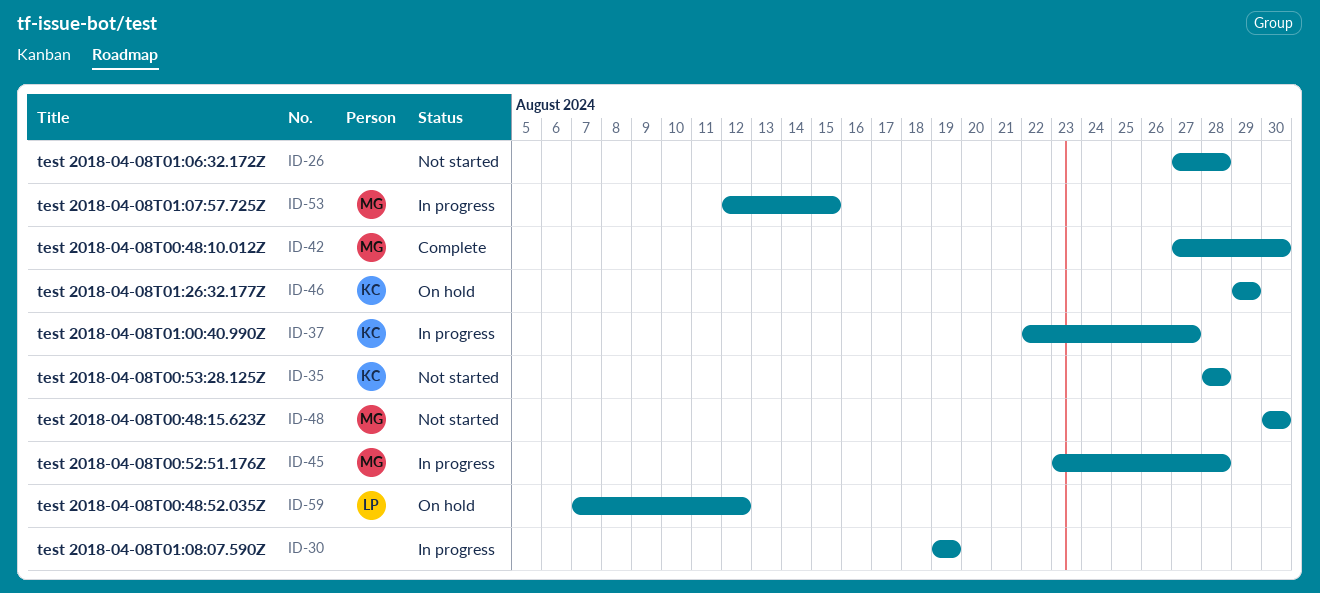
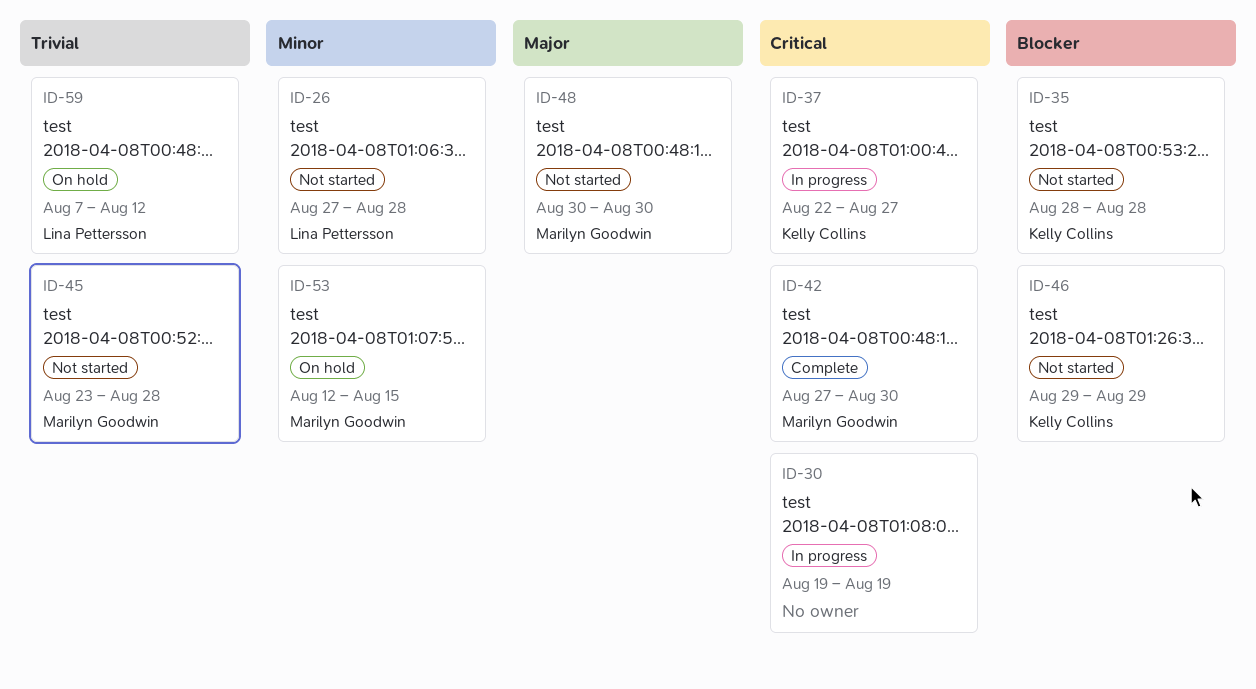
ID-26, owner: none -> Lina Pettersson
ID-45, status: In progress -> Not started
ID-46, status: On hold -> Not started
ID-53, status: In progress -> On hold

